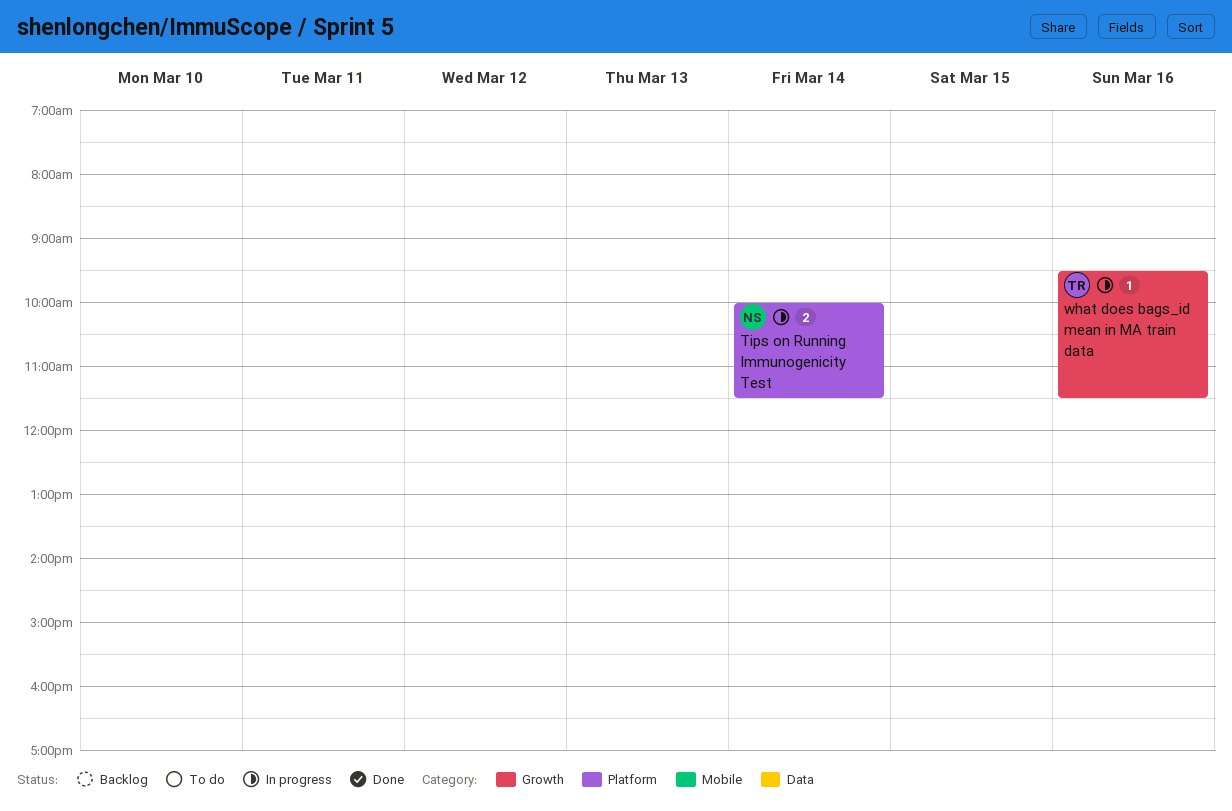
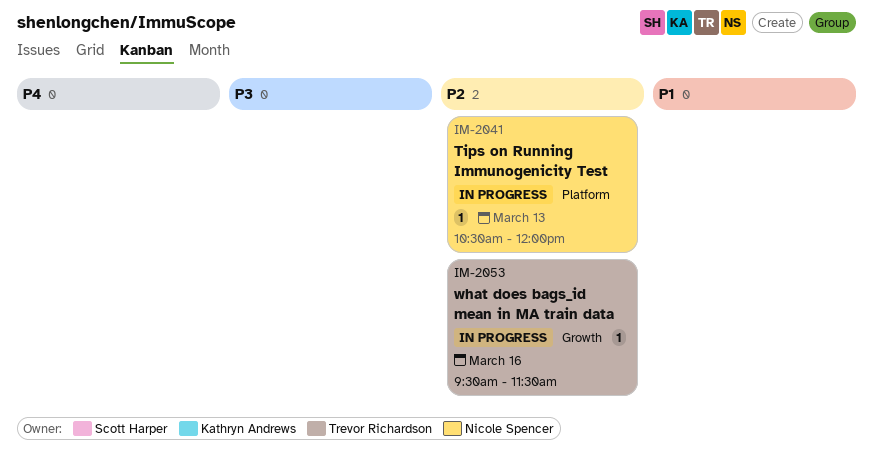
Tips on Running Immunogenicity Test, estimate: 2 -> 1
Tips on Running Immunogenicity Test, day: Mar 14 -> Mar 13
Tips on Running Immunogenicity Test, begins: 10:00 -> 10:30
Tips on Running Immunogenicity Test, ends: 11:30 -> 12:00

